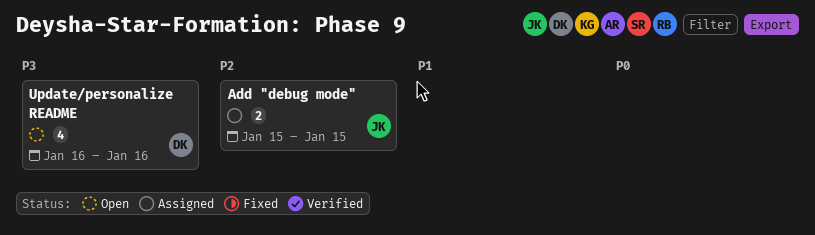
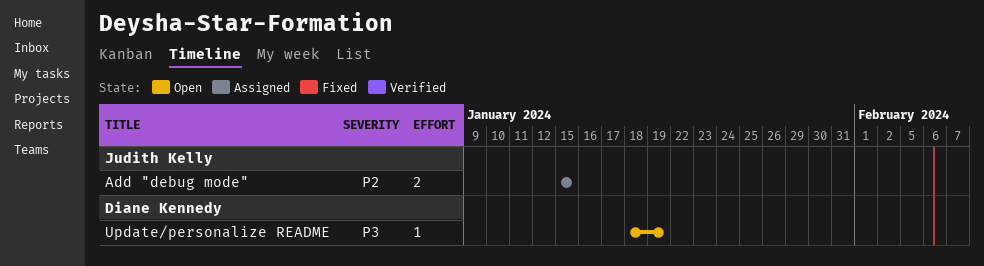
Update/personalize README, estimate: 4 -> 1
Update/personalize README, start: Jan 16 -> Jan 18
Update/personalize README, due: Jan 16 -> Jan 19

